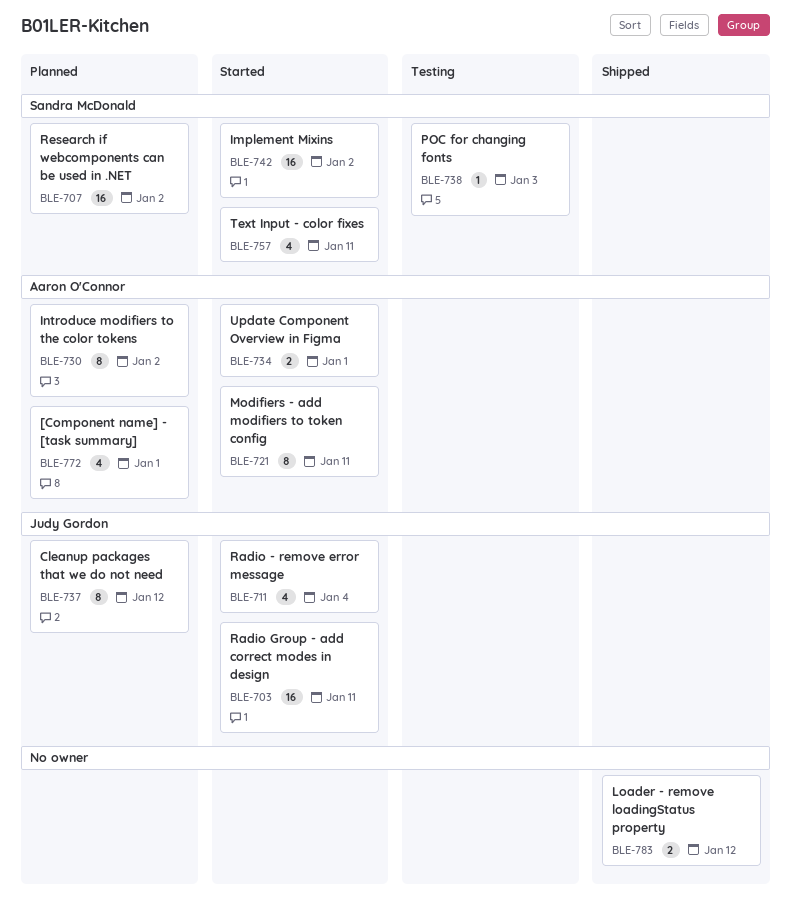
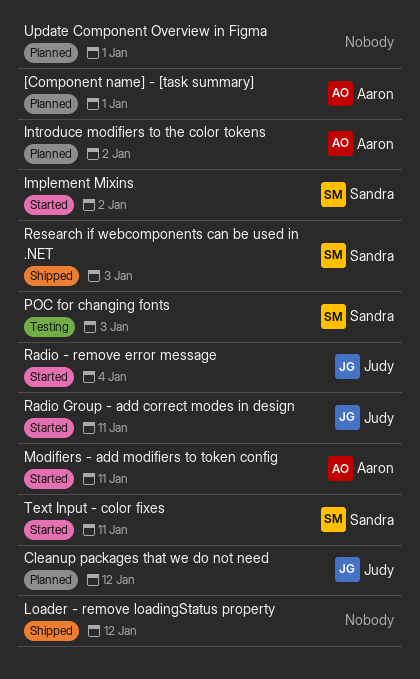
Research if webcomponents can be used in .NET, status: Planned -> Shipped
Research if webcomponents can be used in .NET, due: Jan 2 -> Jan 3
Update Component Overview in Figma, status: Started -> Planned
Update Component Overview in Figma, owner: Aaron O'Connor -> none

